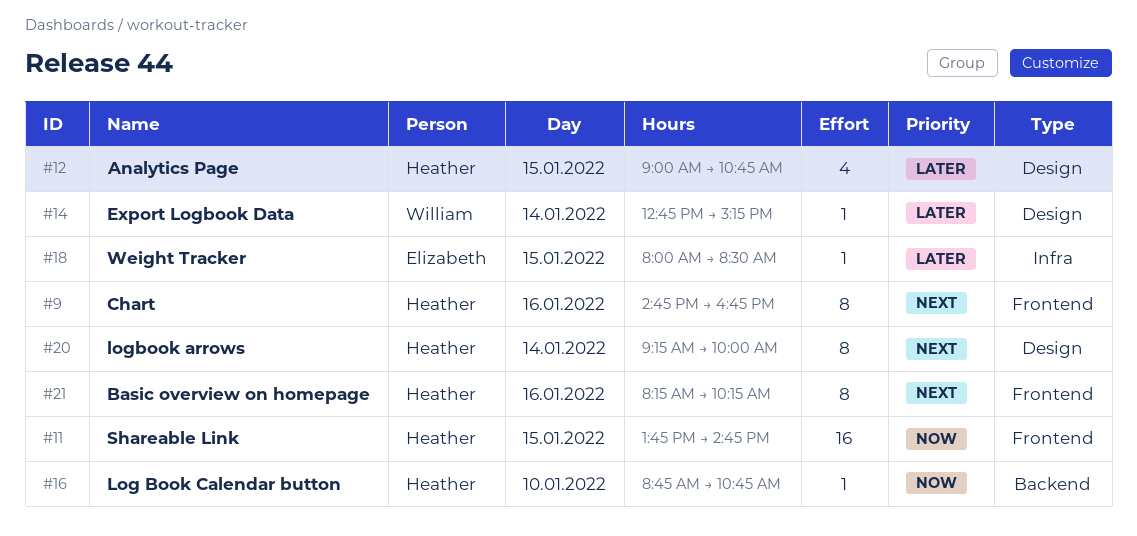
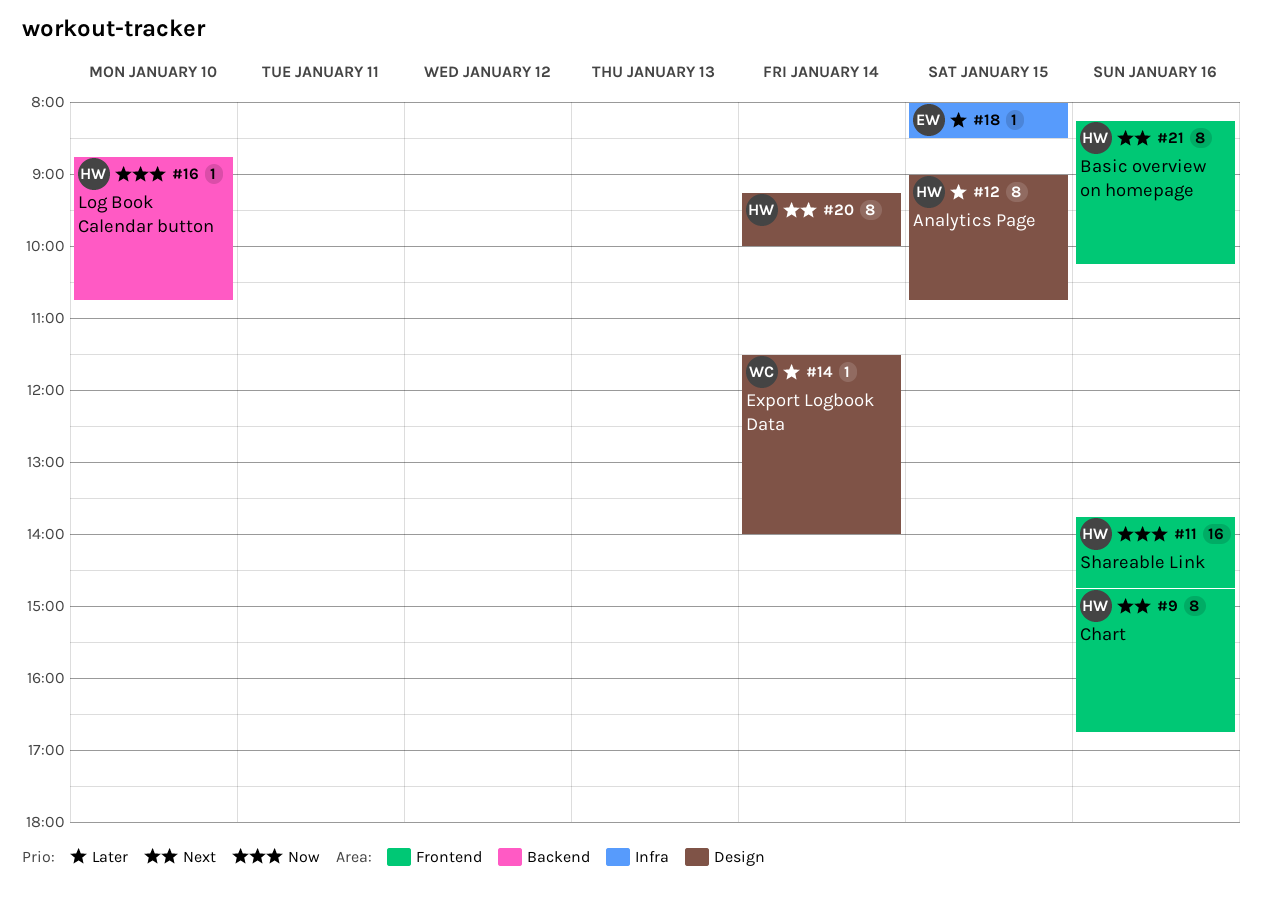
#11, day: Jan 15 -> Jan 16
#12, estimate: 4 -> 8
#14, begins: 12:45 -> 11:30
#14, ends: 15:15 -> 14:00

